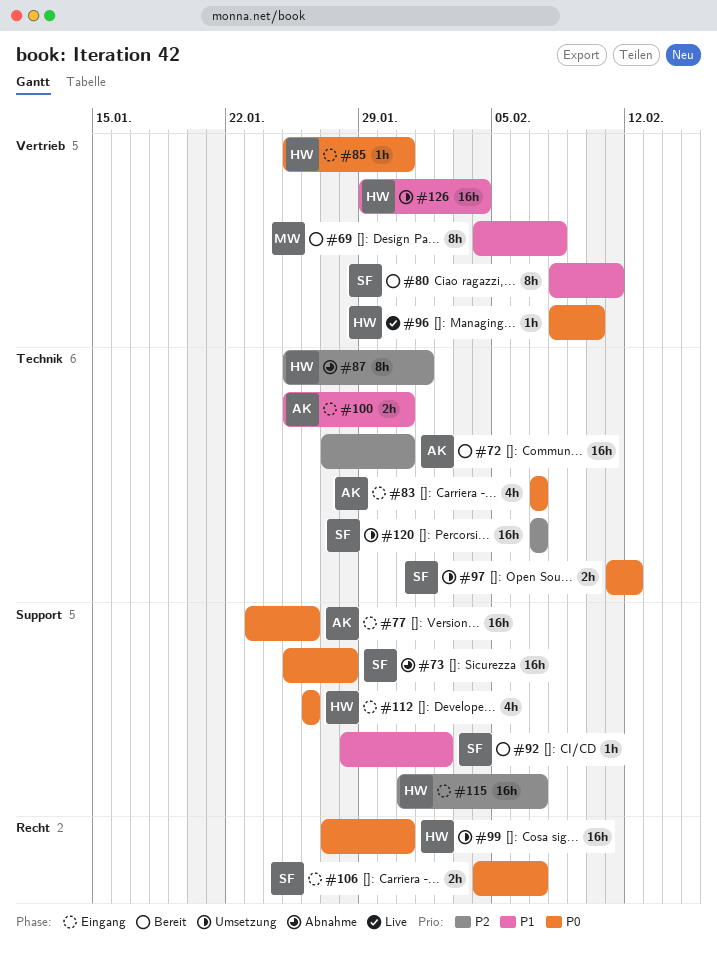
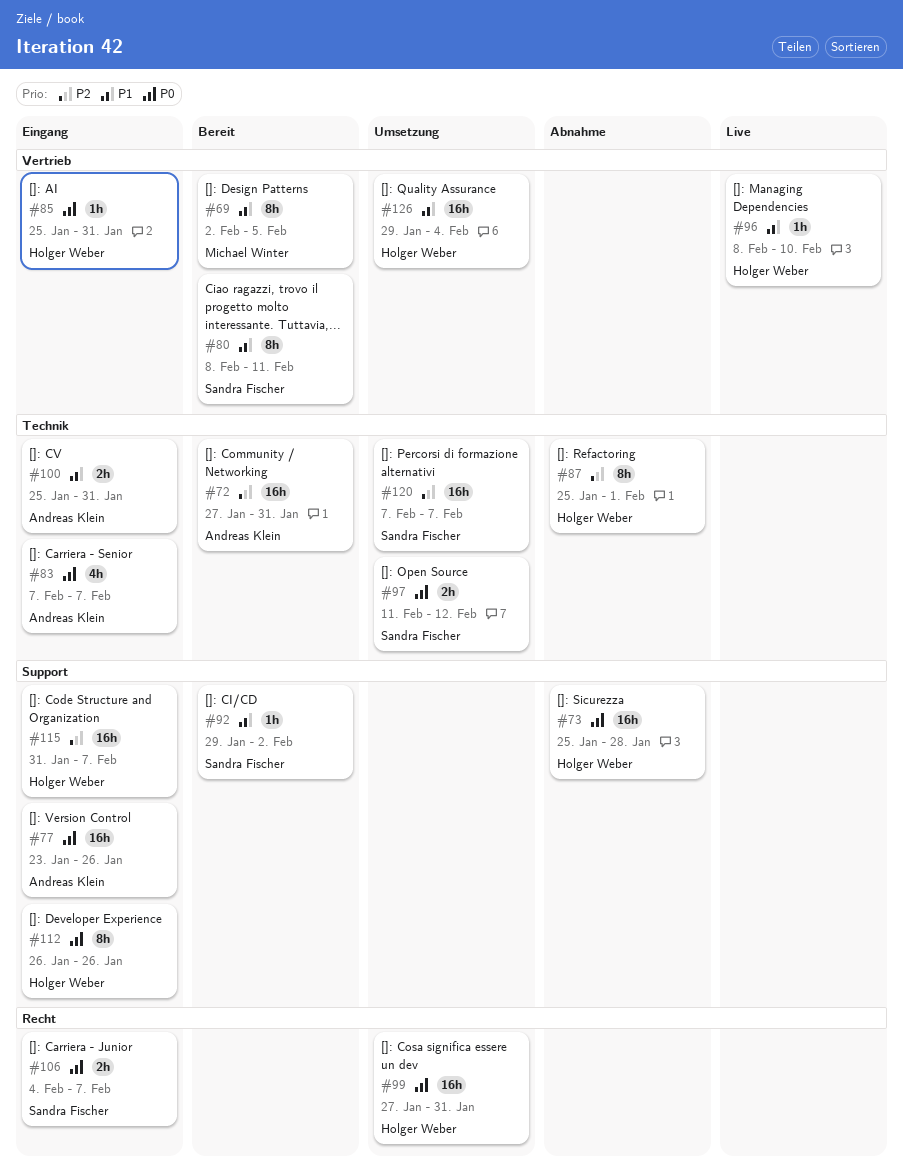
#69, start: Feb 4 -> Feb 2
#69, due: Feb 8 -> Feb 5
#73, owner: Sandra Fischer -> Holger Weber
#92, start: Jan 28 -> Jan 29
#96, priority: P0 -> P1
#112, estimate: 4h -> 8h

